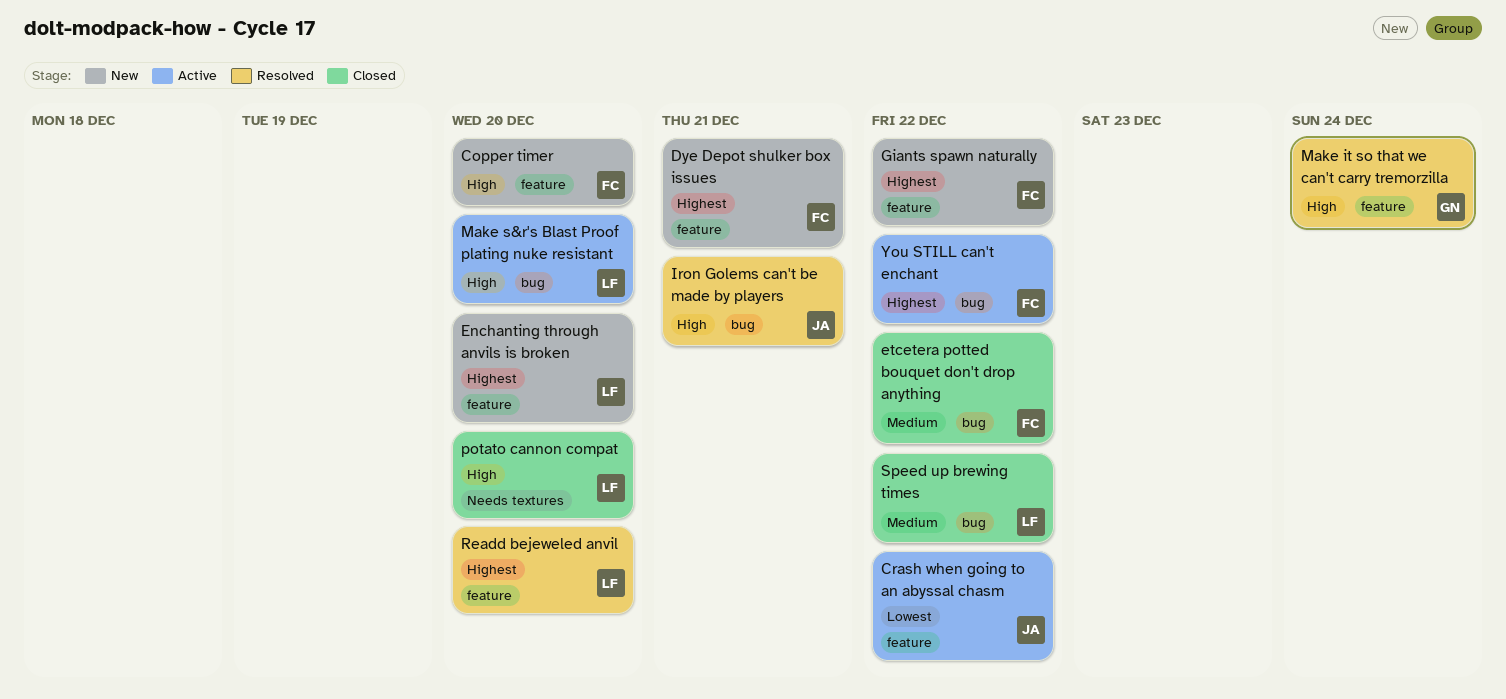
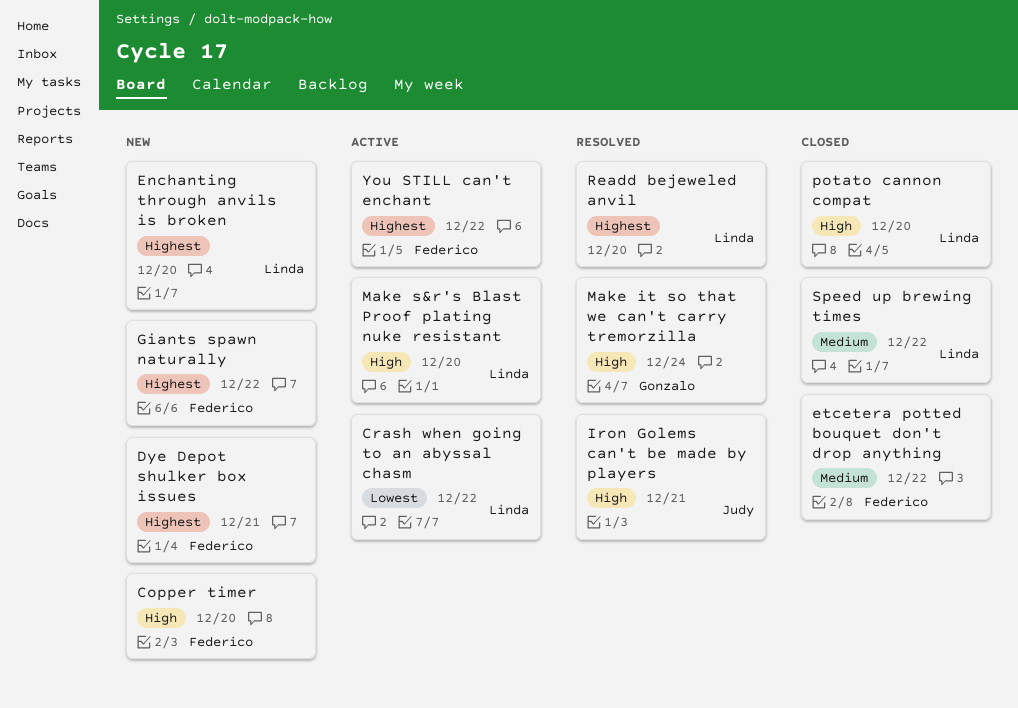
Crash when going to an abyssal chasm, owner: Judy -> Linda

